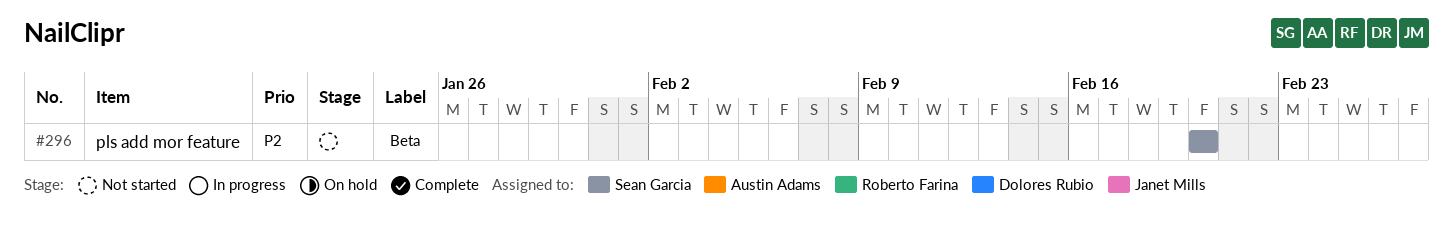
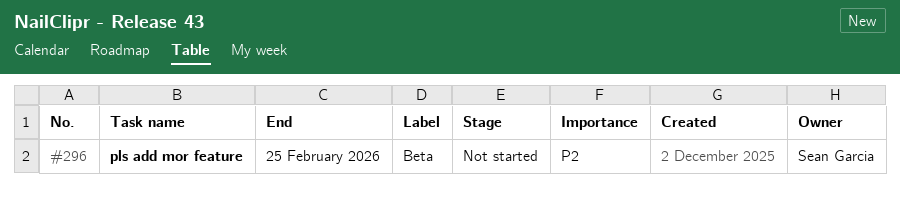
#296, due: Feb 20 -> Feb 25

